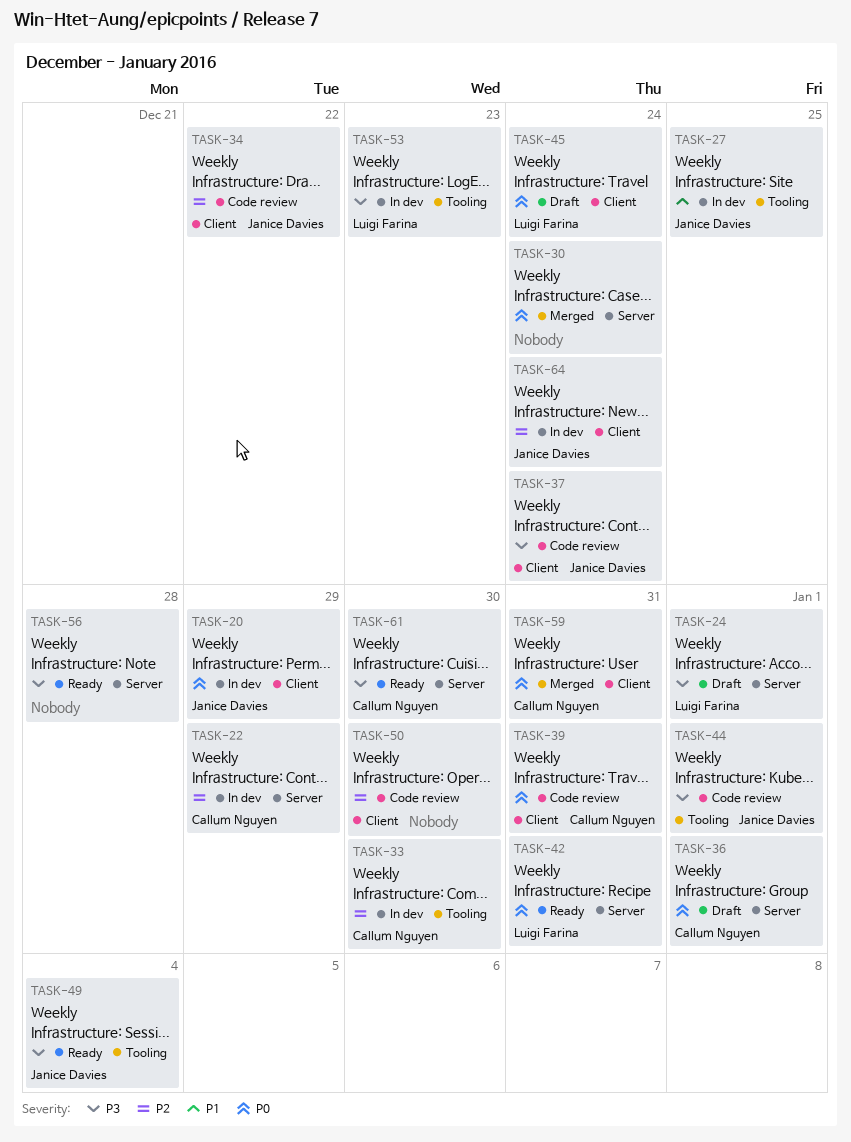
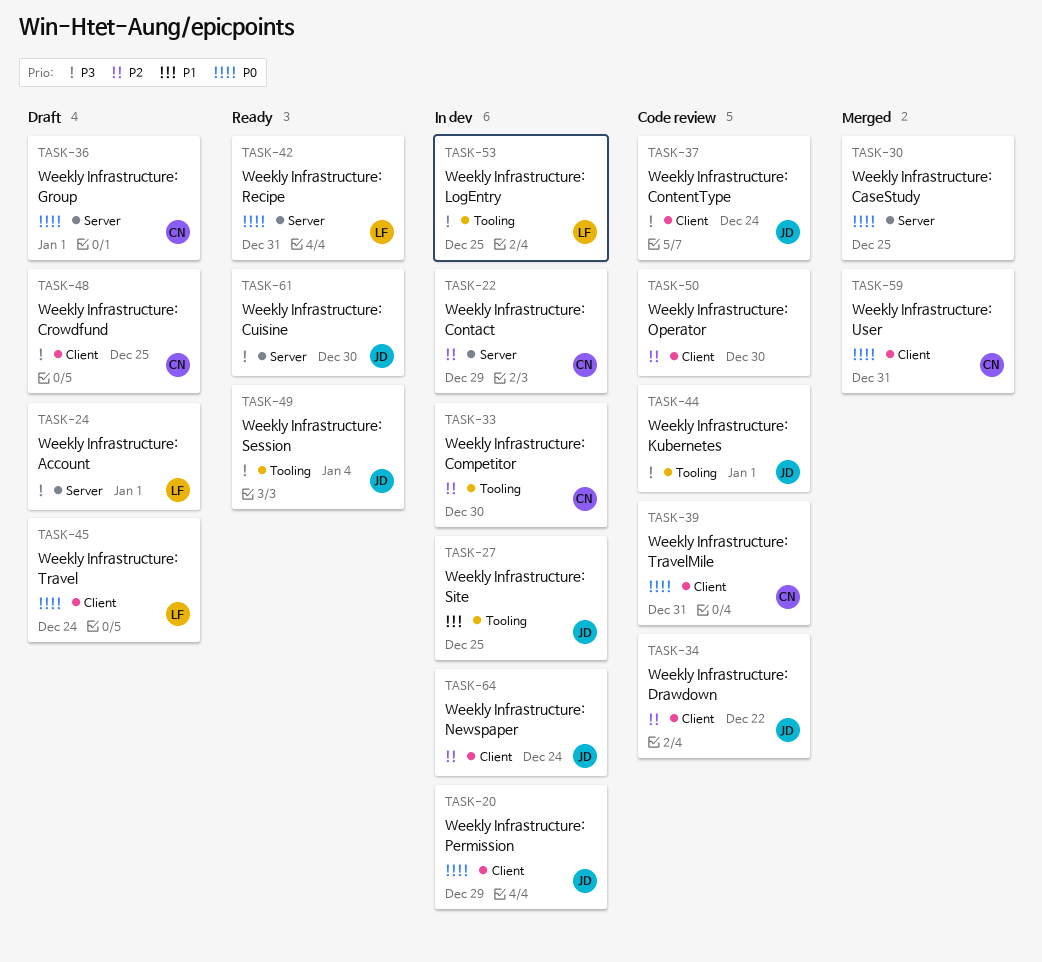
TASK-30, due: Dec 24 -> Dec 25
TASK-48: none -> present
TASK-53, due: Dec 23 -> Dec 25
TASK-56: present -> none
TASK-61, owner: Callum Nguyen -> Janice Davies

